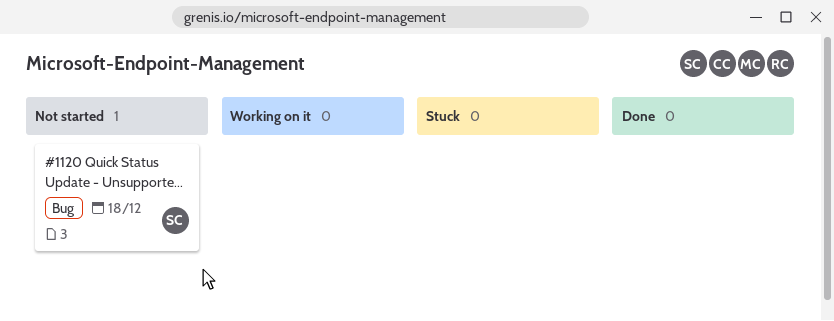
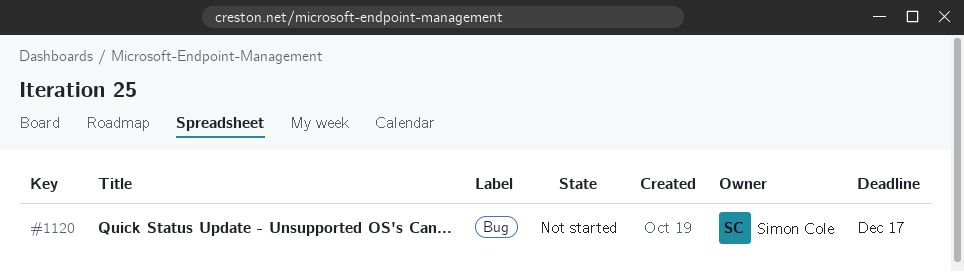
#1120, due: Dec 18 -> Dec 17

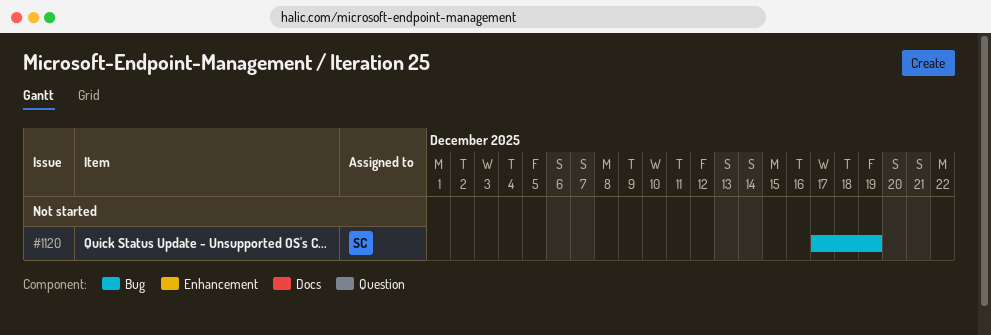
#1120, due: Dec 17 -> Dec 19

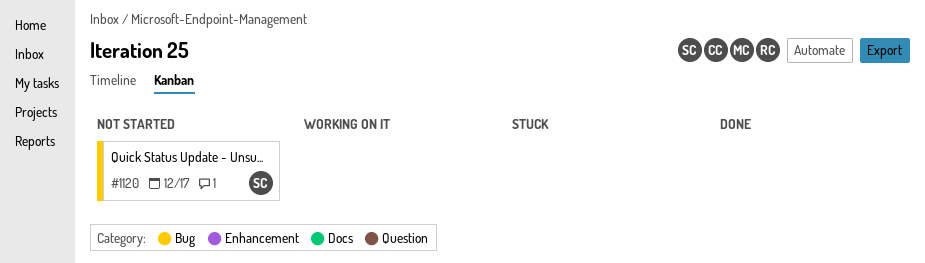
#1120, due: Dec 19 -> Dec 17

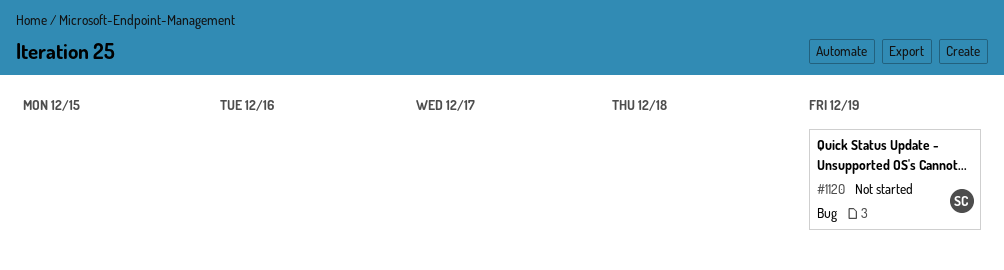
#1120, due: Dec 17 -> Dec 19

